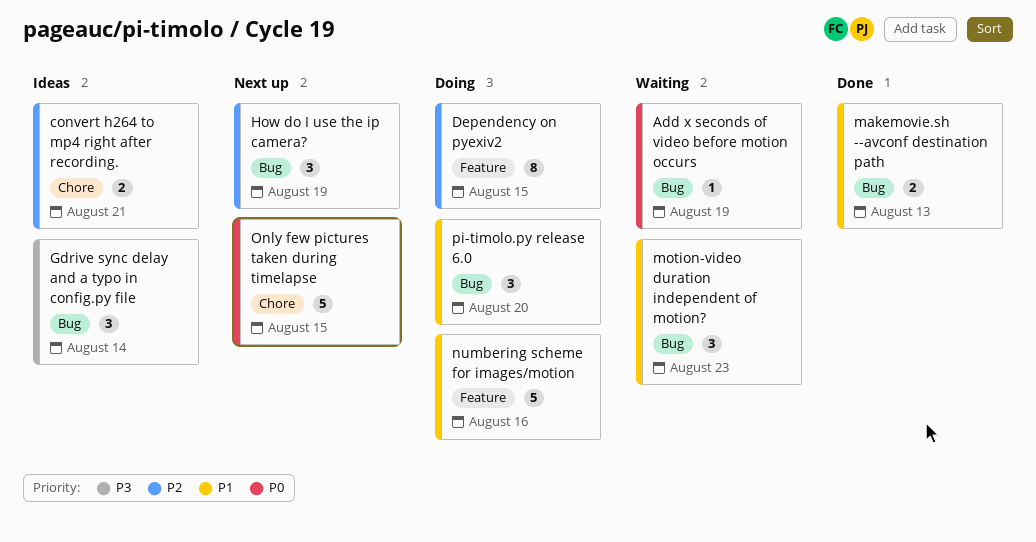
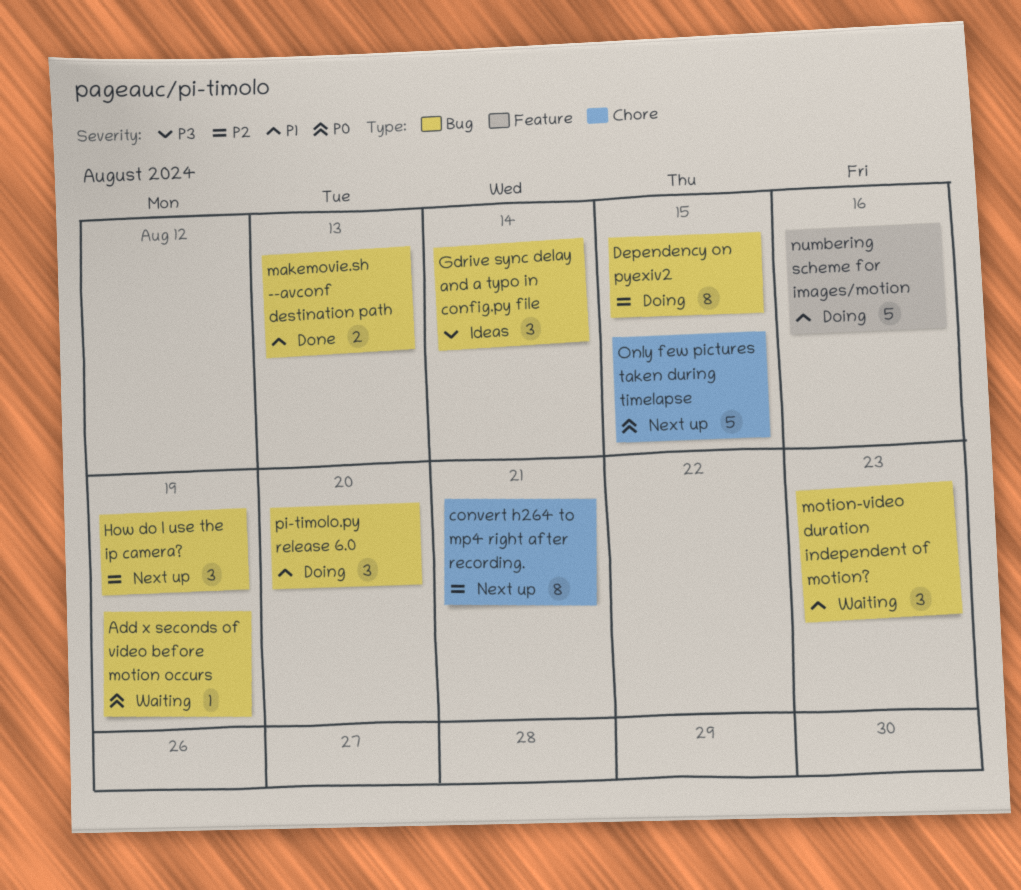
convert h264 to mp4 right after recording., status: Ideas -> Next up
convert h264 to mp4 right after recording., estimate: 2 -> 8
Dependency on pyexiv2, label: Feature -> Bug

